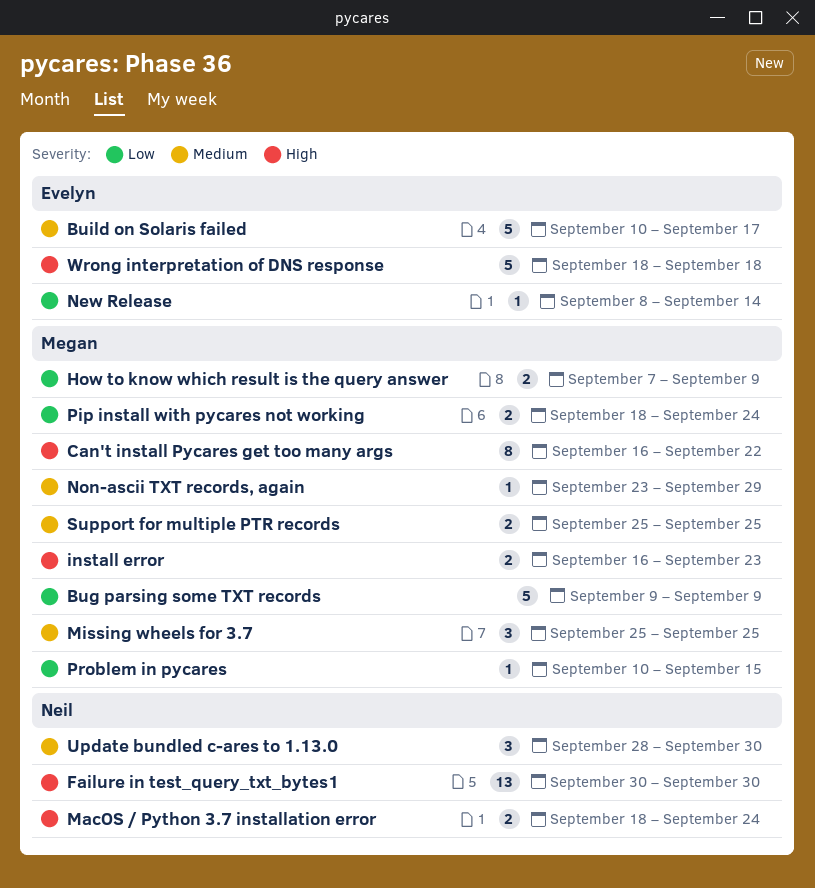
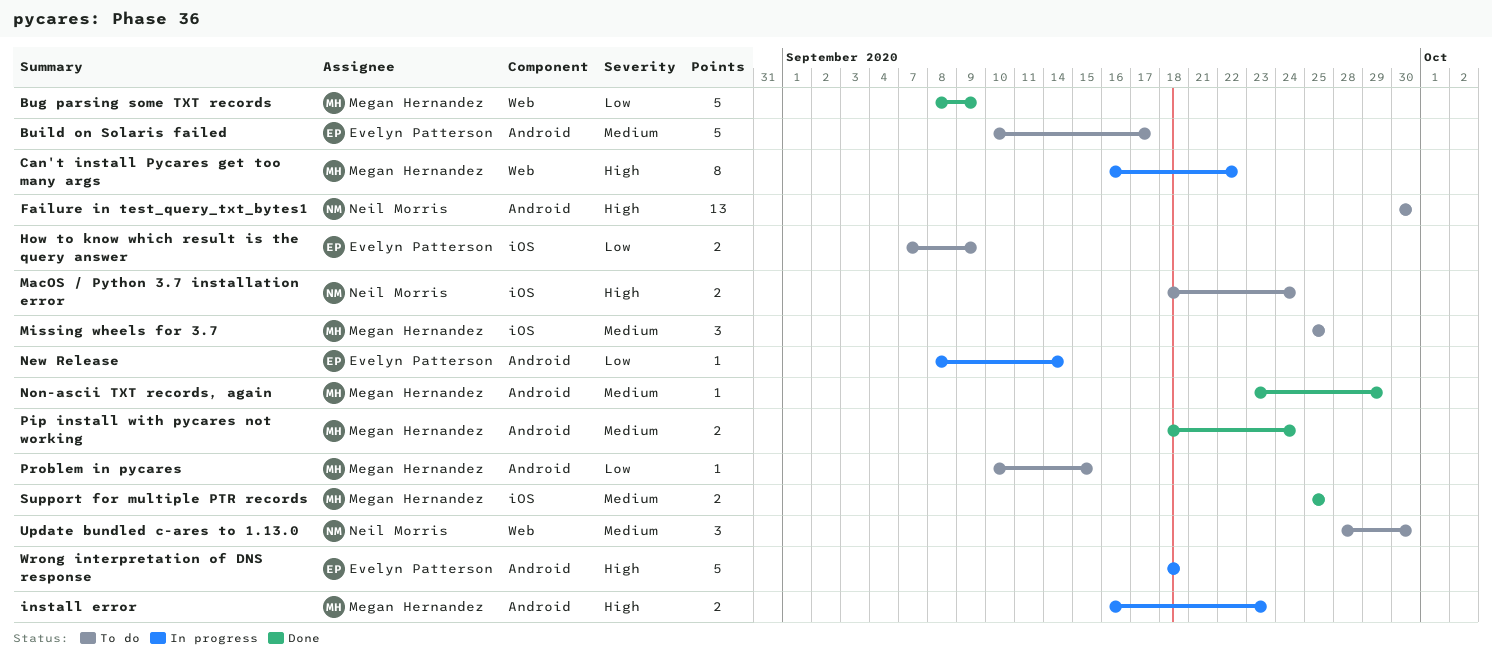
Bug parsing some TXT records, start: Sep 9 -> Sep 8
How to know which result is the query answer, owner: Megan Hernandez -> Evelyn Patterson
Pip install with pycares not working, priority: Low -> Medium

